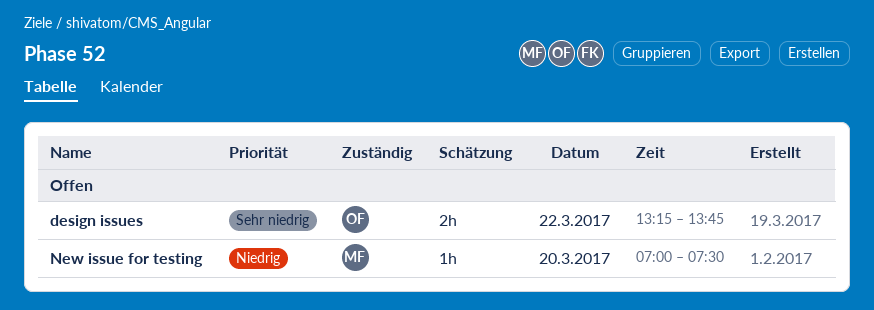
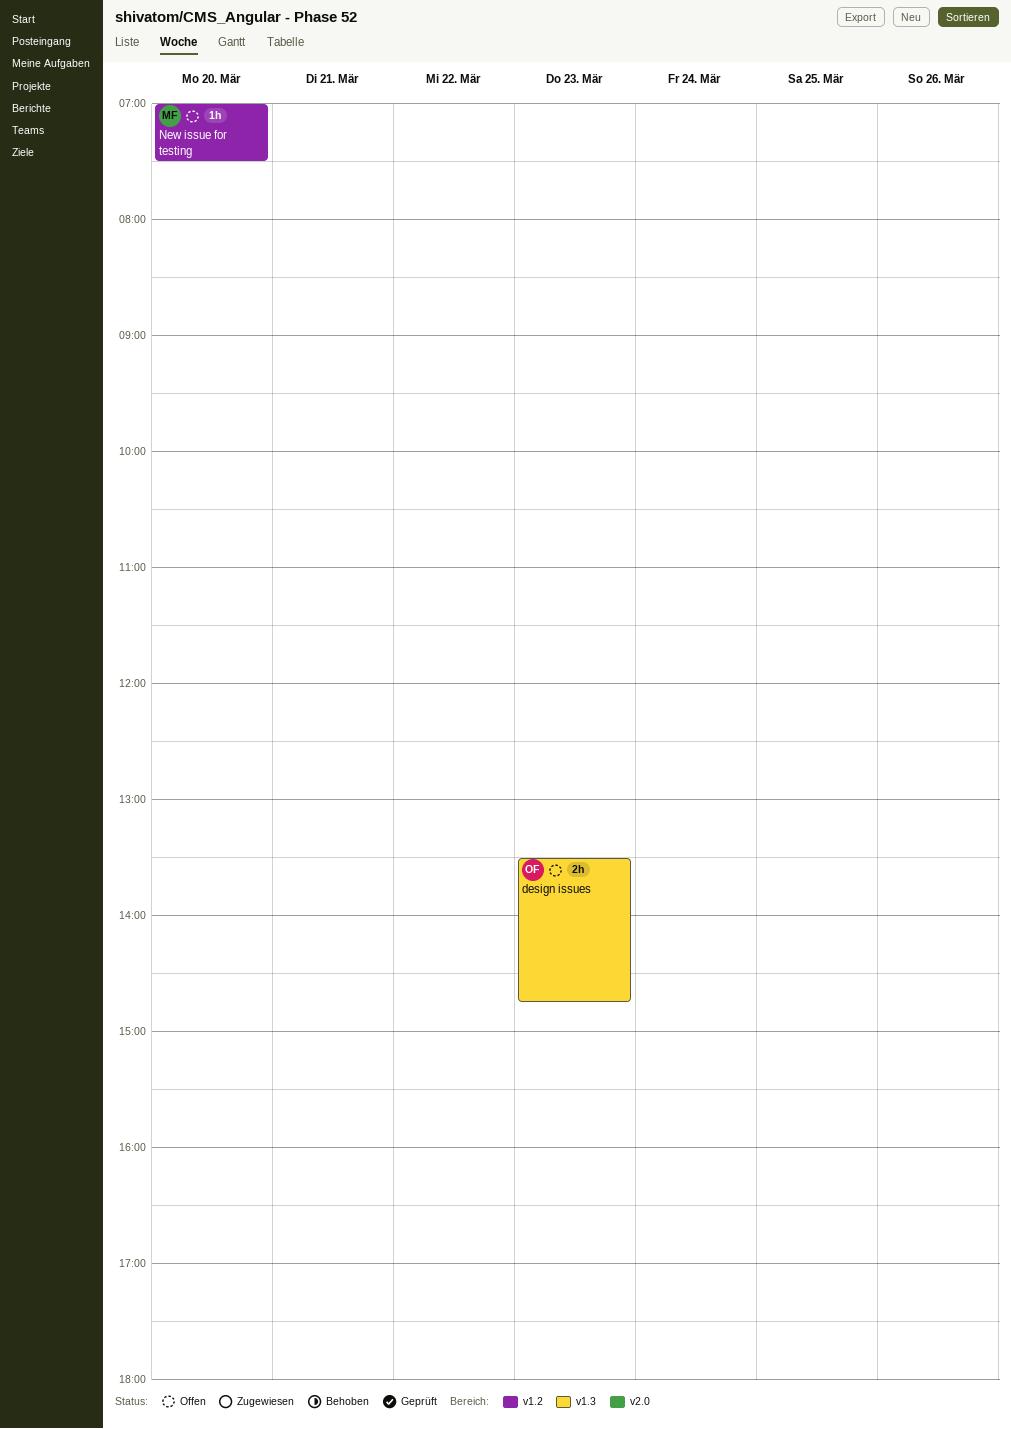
design issues, day: Mar 22 -> Mar 23
design issues, begins: 13:15 -> 13:30
design issues, ends: 13:45 -> 14:45

